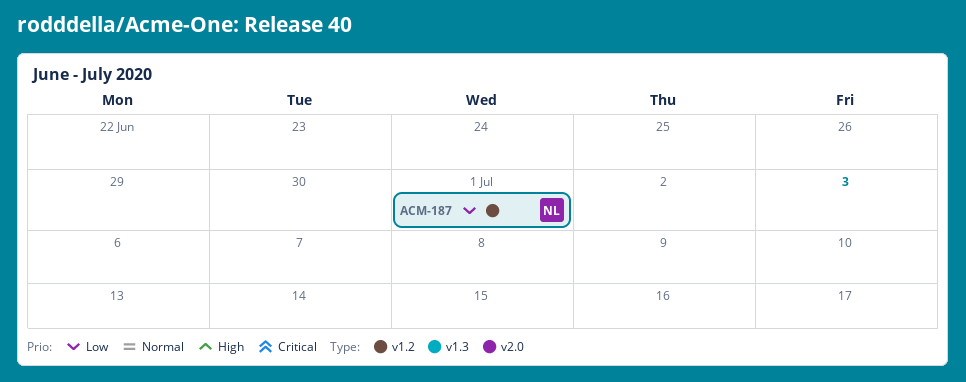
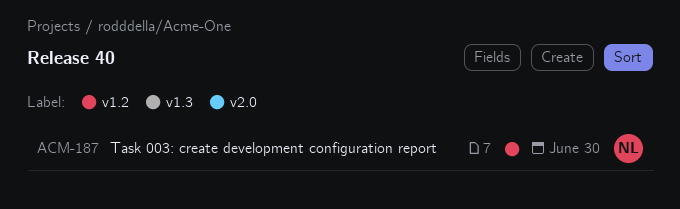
ACM-187, due: Jul 1 -> Jun 30

